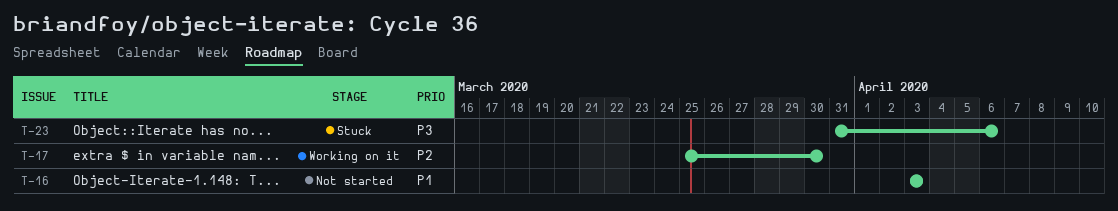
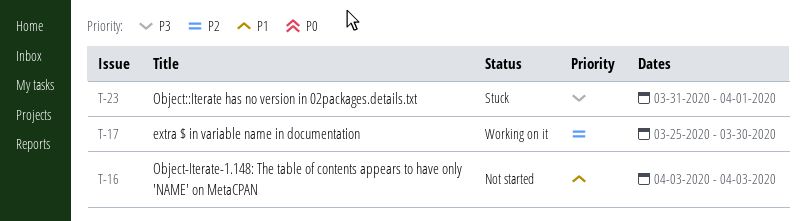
T-23, due: Apr 6 -> Apr 1

